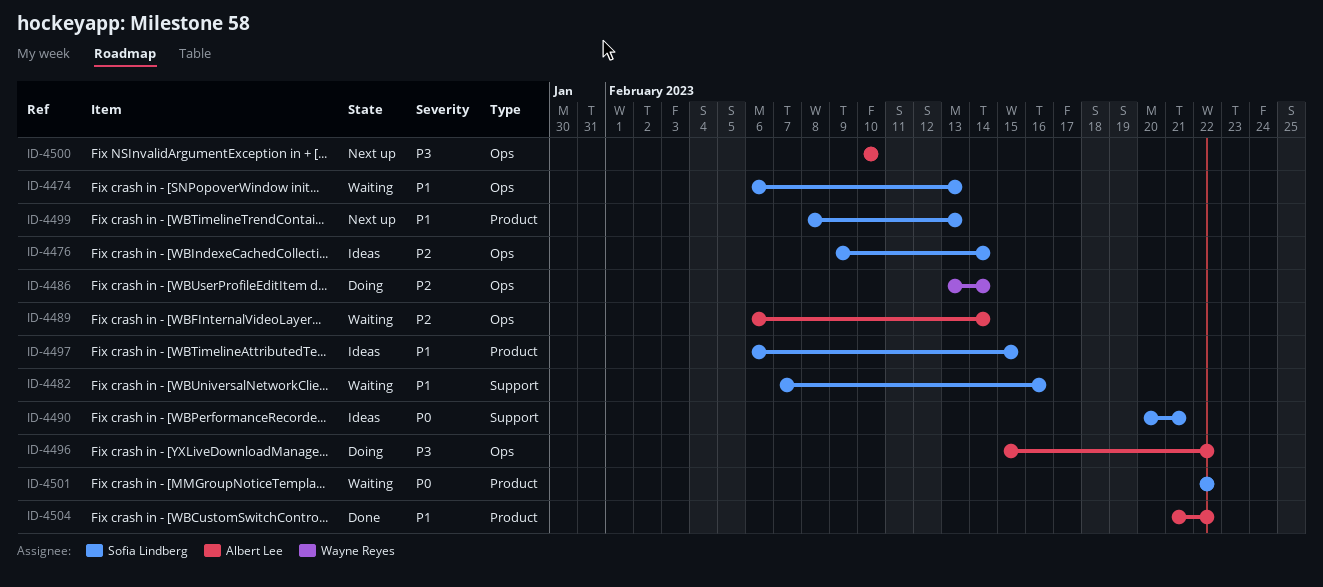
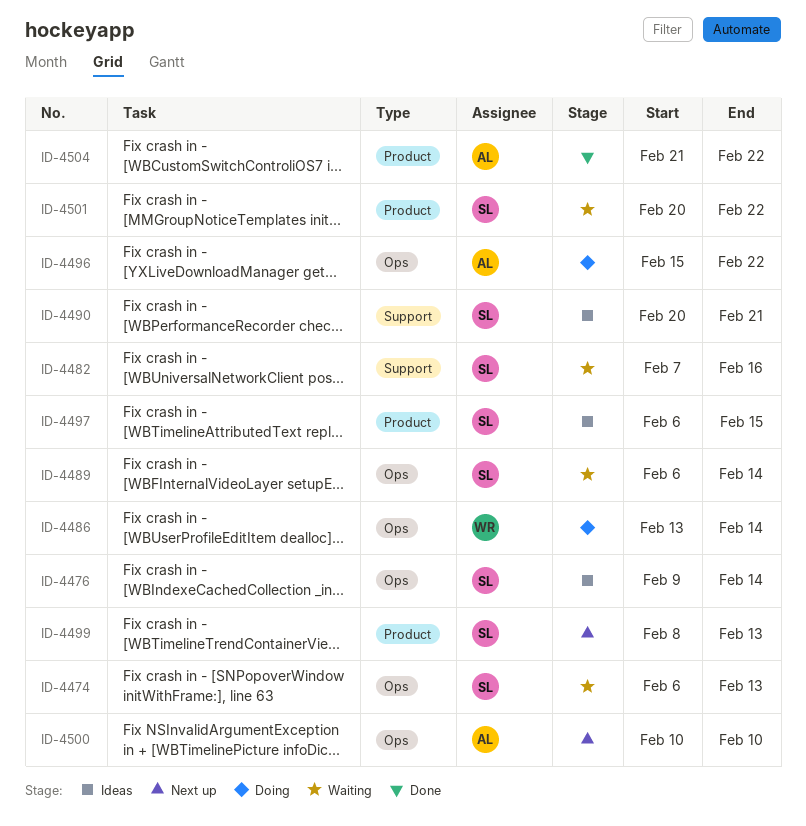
ID-4489, owner: Albert Lee -> Sofia Lindberg
ID-4501, start: Feb 22 -> Feb 20

